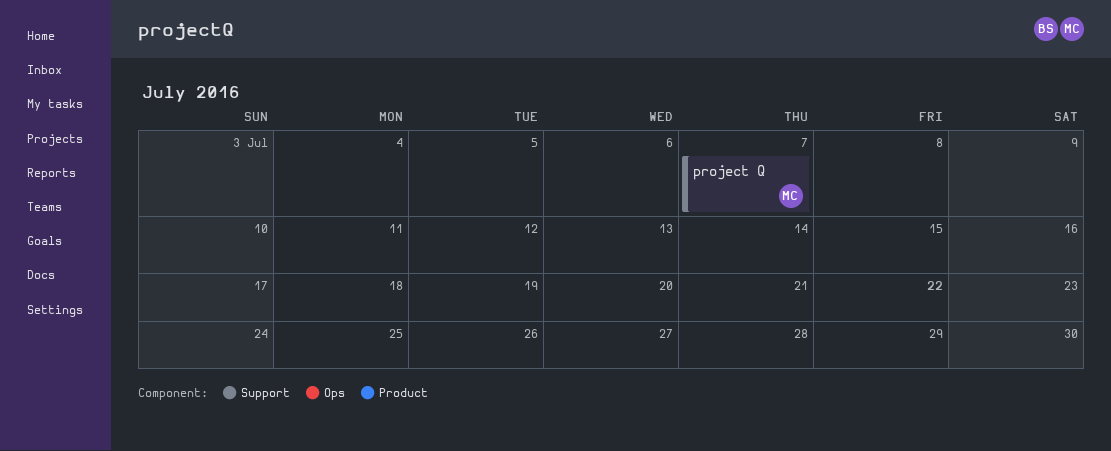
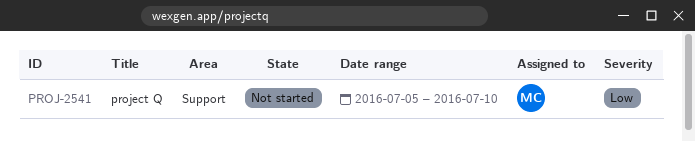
project Q, due: Jul 7 -> Jul 10

